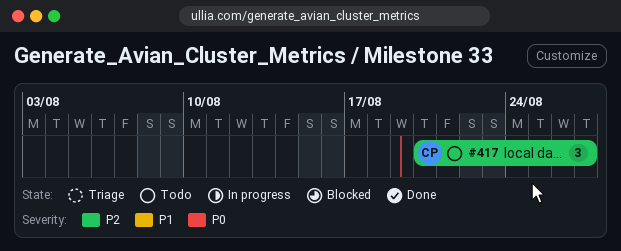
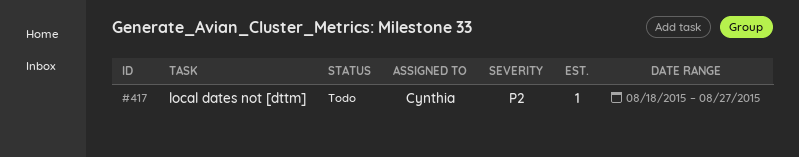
#417, estimate: 3 -> 1
#417, start: Aug 20 -> Aug 18

